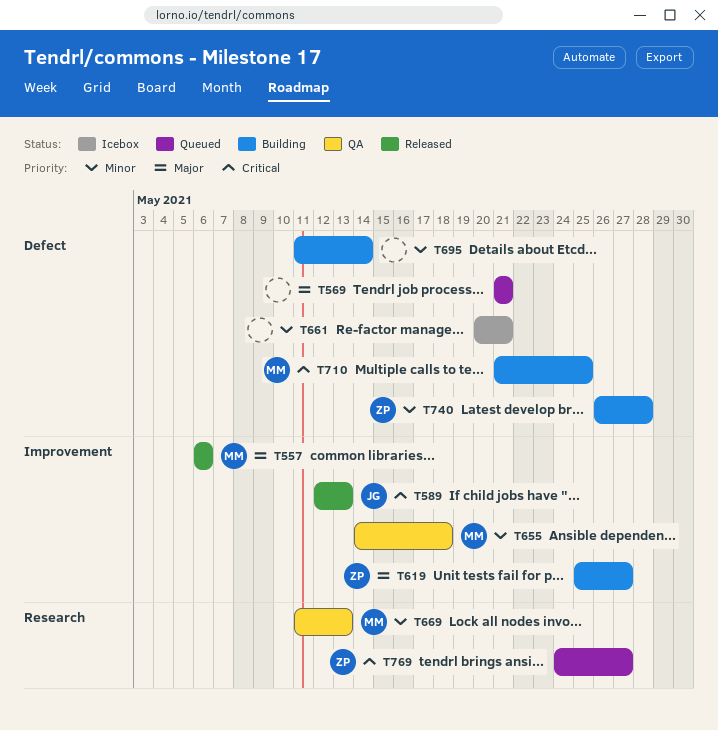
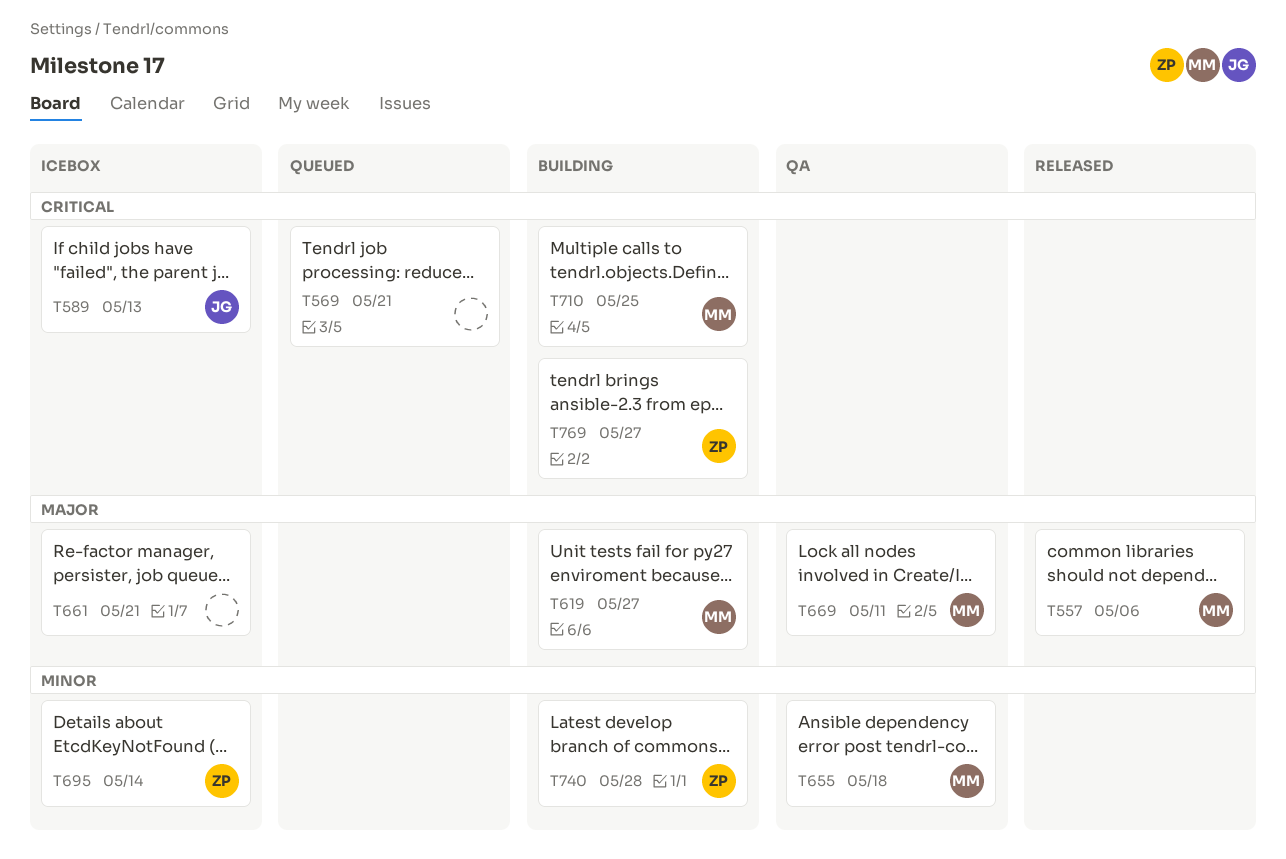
T569, priority: Major -> Critical
T589, status: Released -> Icebox
T619, owner: ZP -> MM
T661, priority: Minor -> Major
T669, priority: Minor -> Major
T669, due: May 13 -> May 11
T695, status: Building -> Icebox
T695, owner: none -> ZP
T769, status: Queued -> Building

